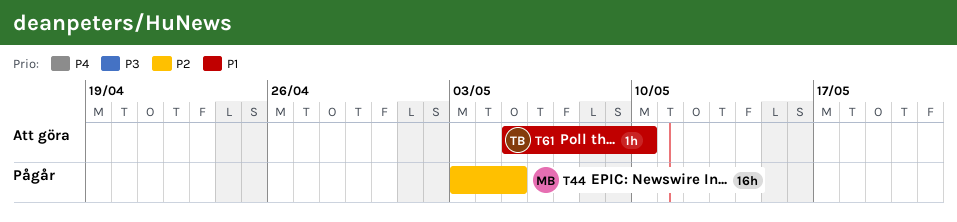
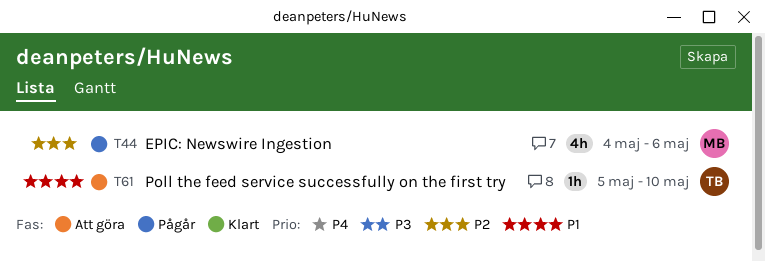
T44, estimate: 16h -> 4h
T44, start: May 3 -> May 4
T44, due: May 5 -> May 6

